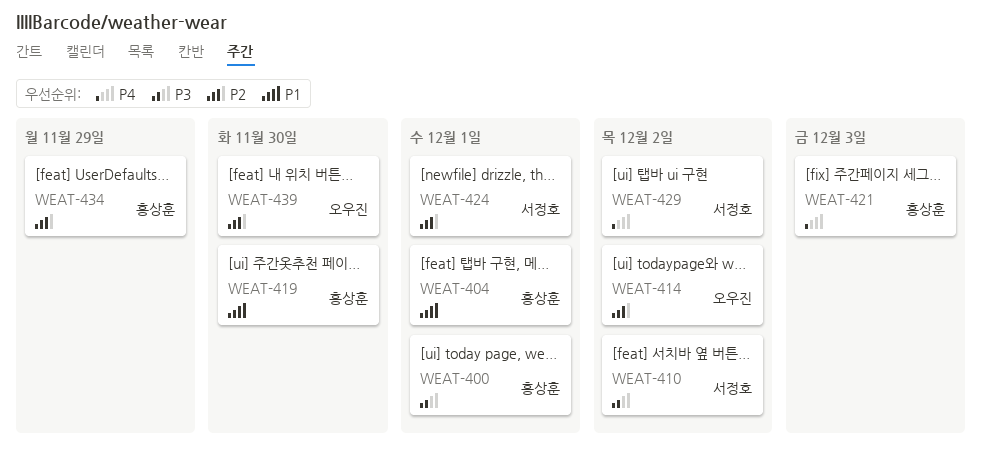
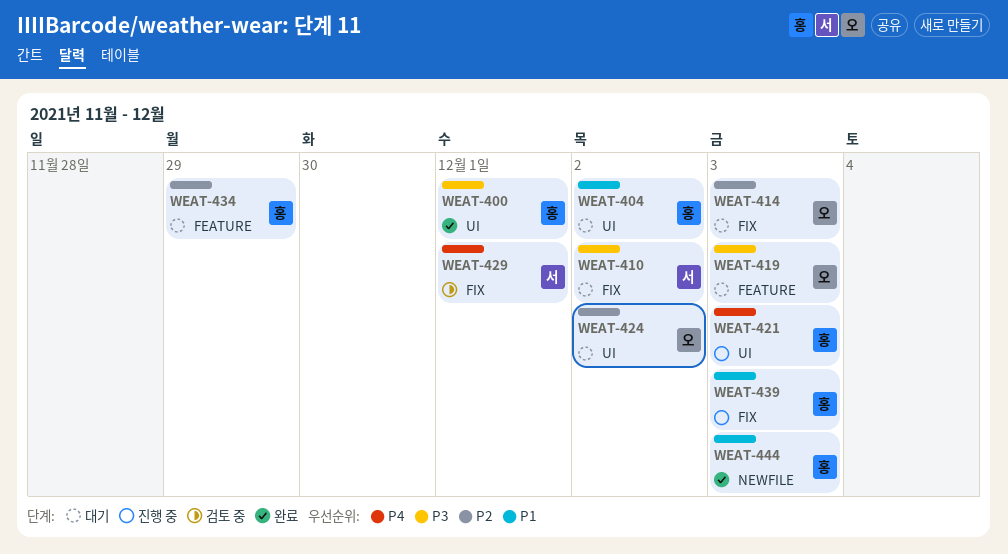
WEAT-404, due: Dec 1 -> Dec 2
WEAT-414, due: Dec 2 -> Dec 3
WEAT-419, owner: 홍상훈 -> 오우진
WEAT-419, priority: P1 -> P3
WEAT-419, due: Nov 30 -> Dec 3
WEAT-424, owner: 서정호 -> 오우진
WEAT-424, due: Dec 1 -> Dec 2
WEAT-429, due: Dec 2 -> Dec 1
WEAT-439, owner: 오우진 -> 홍상훈
WEAT-439, priority: P2 -> P1
WEAT-439, due: Nov 30 -> Dec 3
WEAT-444: none -> present

